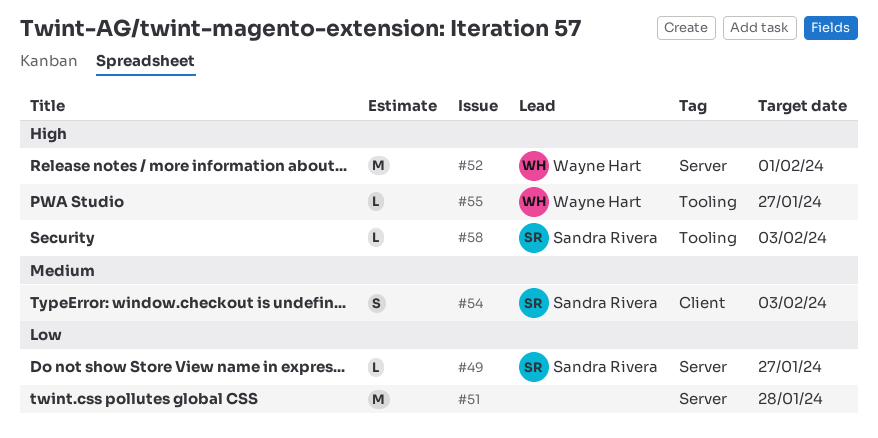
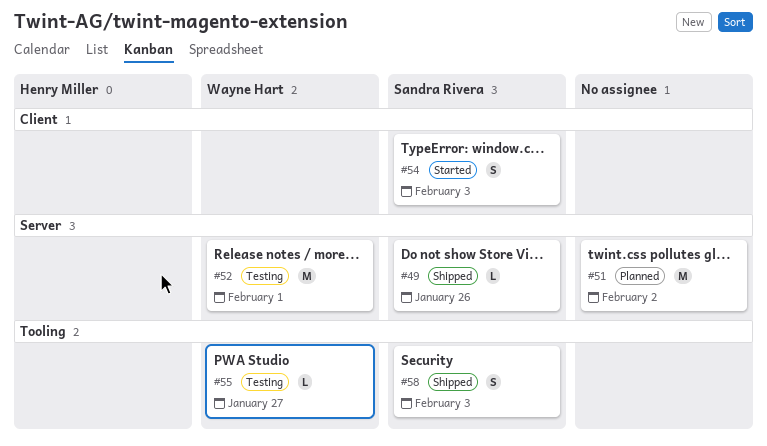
#49, due: Jan 27 -> Jan 26
#51, due: Jan 28 -> Feb 2
#58, estimate: L -> S

